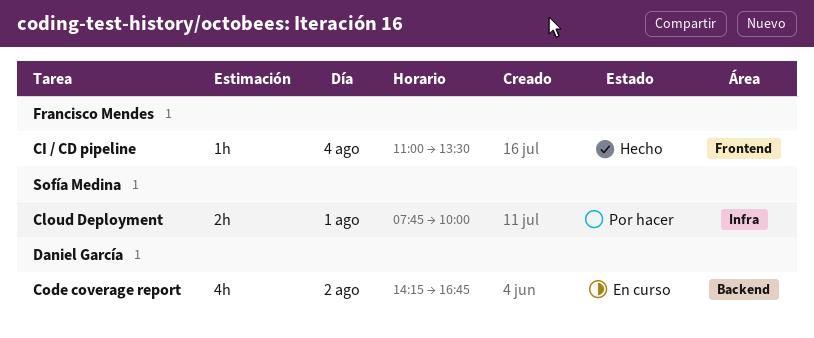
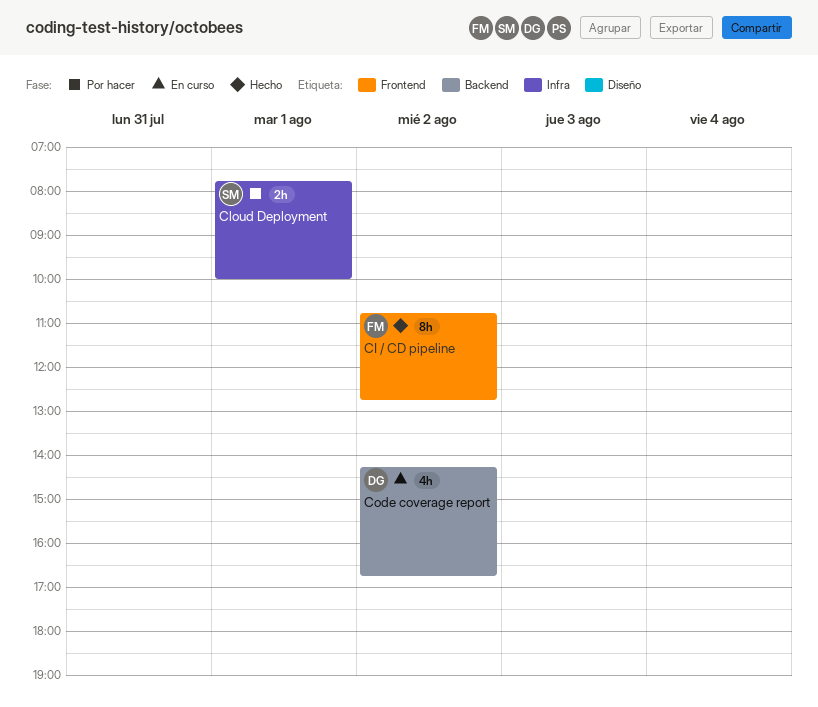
CI / CD pipeline, estimate: 1h -> 8h
CI / CD pipeline, day: Aug 4 -> Aug 2
CI / CD pipeline, begins: 11:00 -> 10:45
CI / CD pipeline, ends: 13:30 -> 12:45

